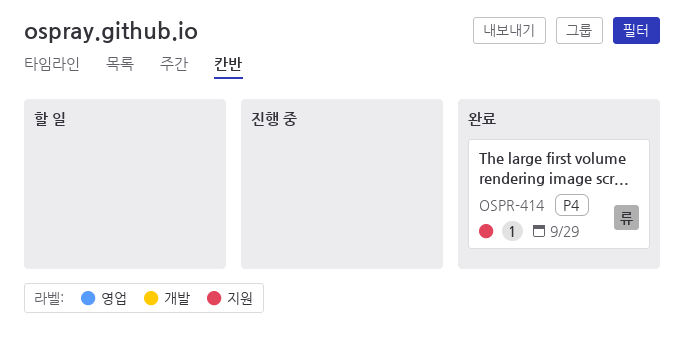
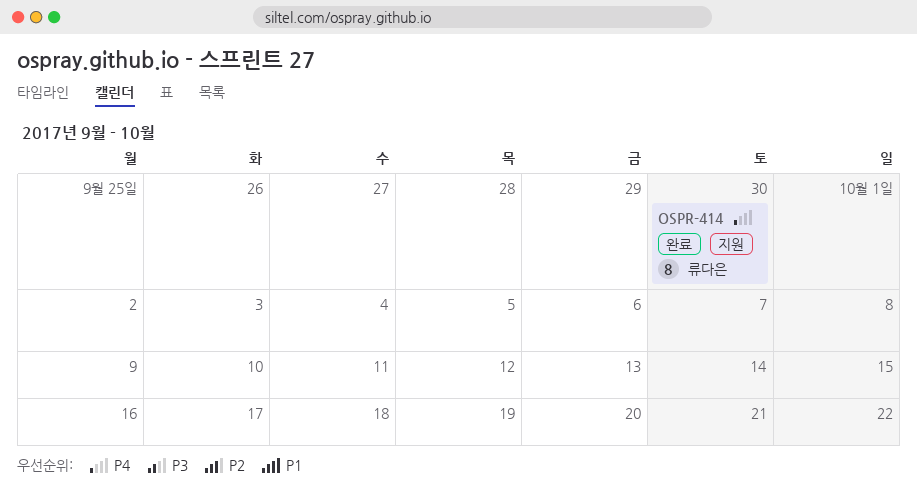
OSPR-414, estimate: 1 -> 8
OSPR-414, due: Sep 29 -> Sep 30

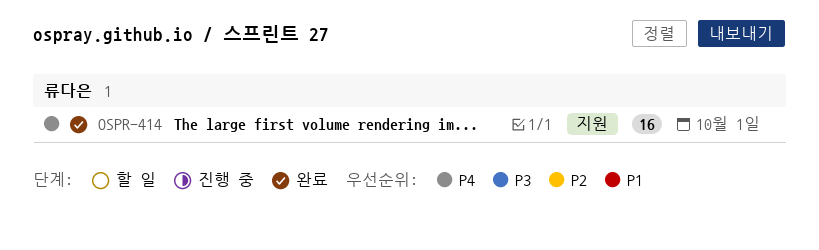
OSPR-414, estimate: 8 -> 16
OSPR-414, due: Sep 30 -> Oct 1

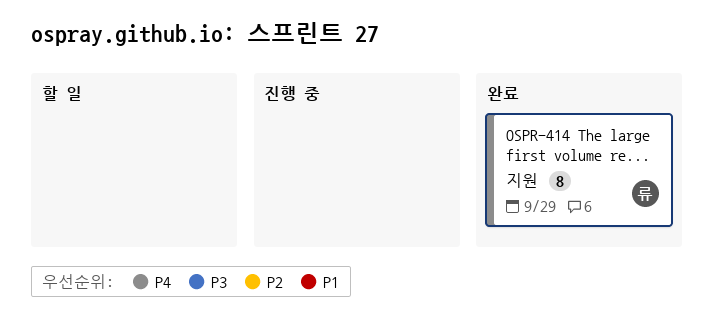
OSPR-414, estimate: 16 -> 8
OSPR-414, due: Oct 1 -> Sep 29

